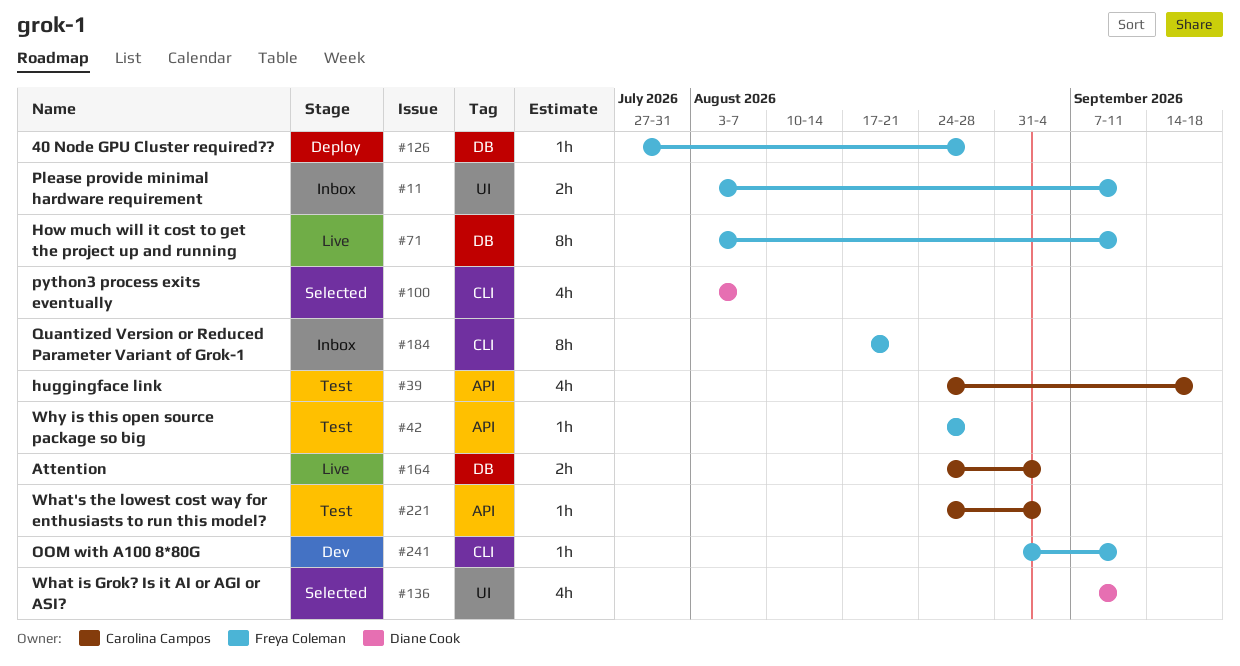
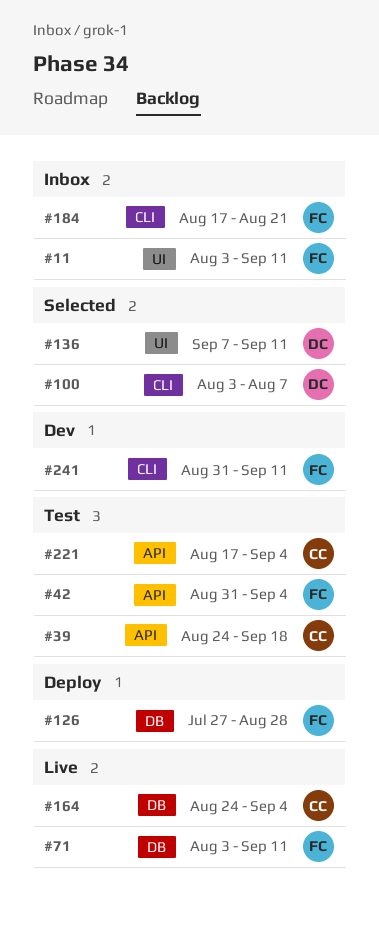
#42, start: Aug 24 -> Aug 31
#42, due: Aug 28 -> Sep 4
#221, start: Aug 24 -> Aug 17

